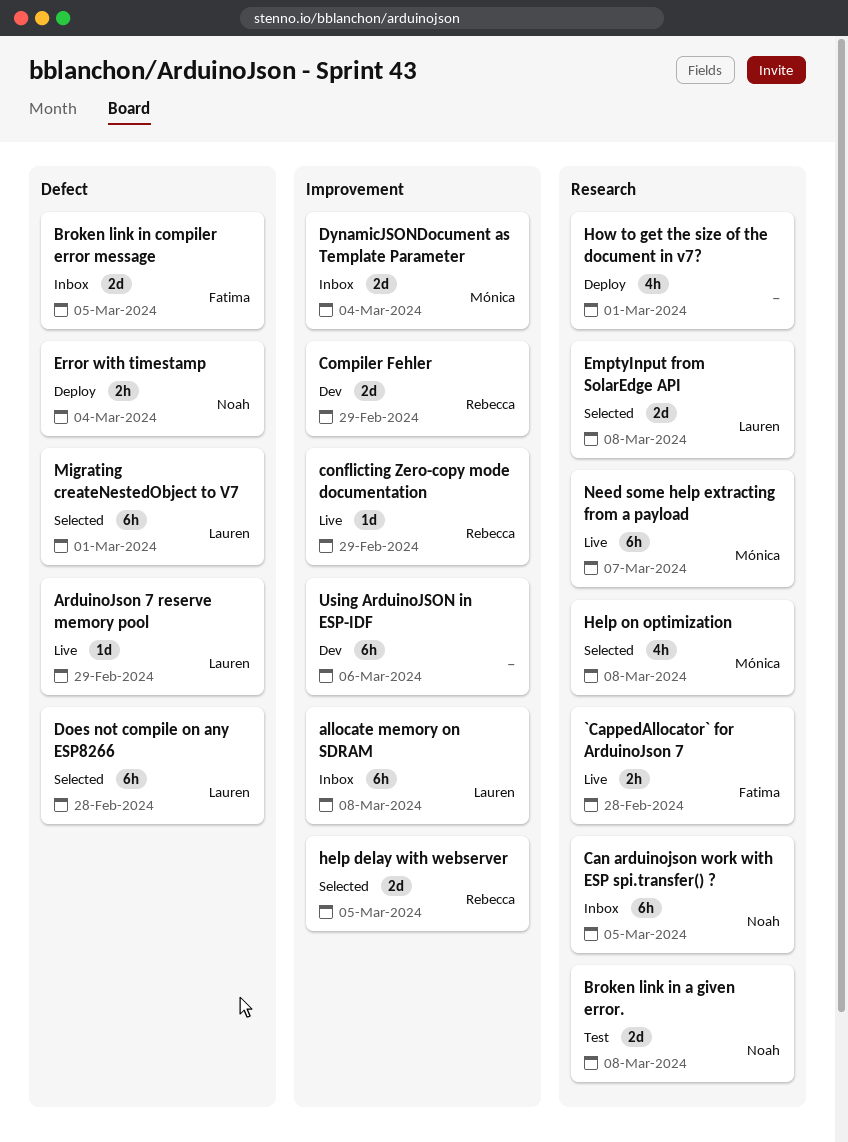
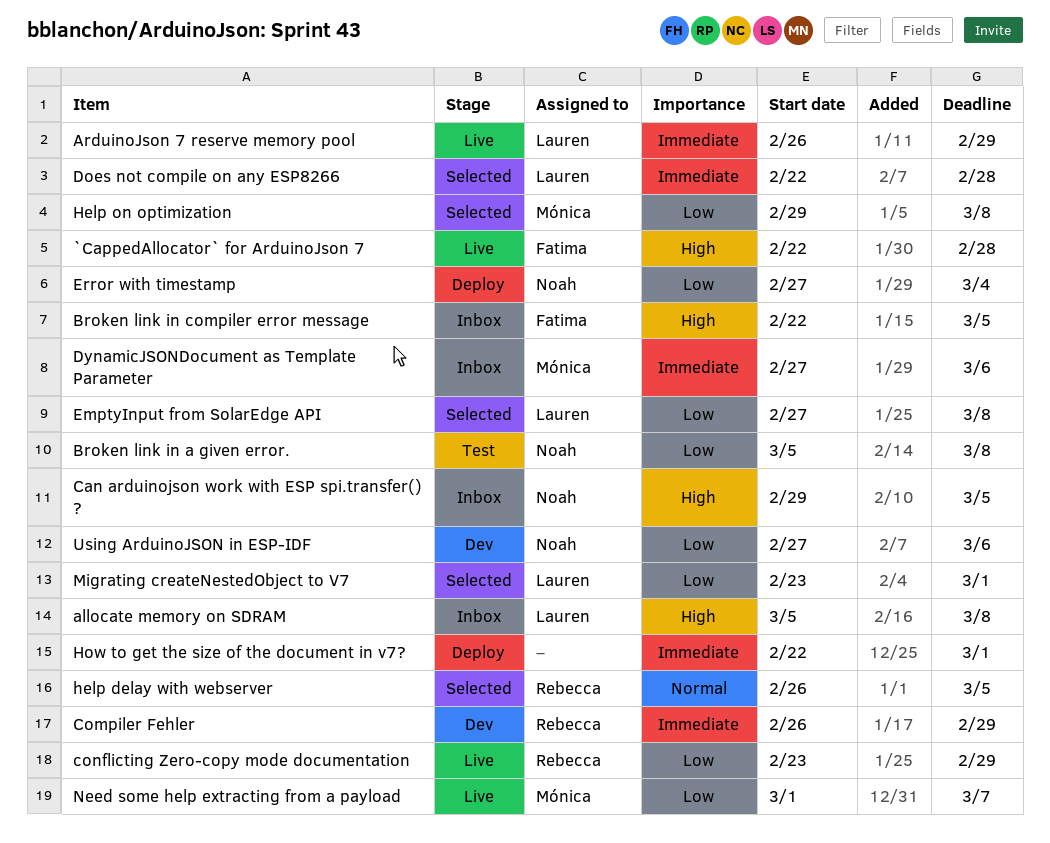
DynamicJSONDocument as Template Parameter, due: Mar 4 -> Mar 6
Using ArduinoJSON in ESP-IDF, owner: none -> Noah

